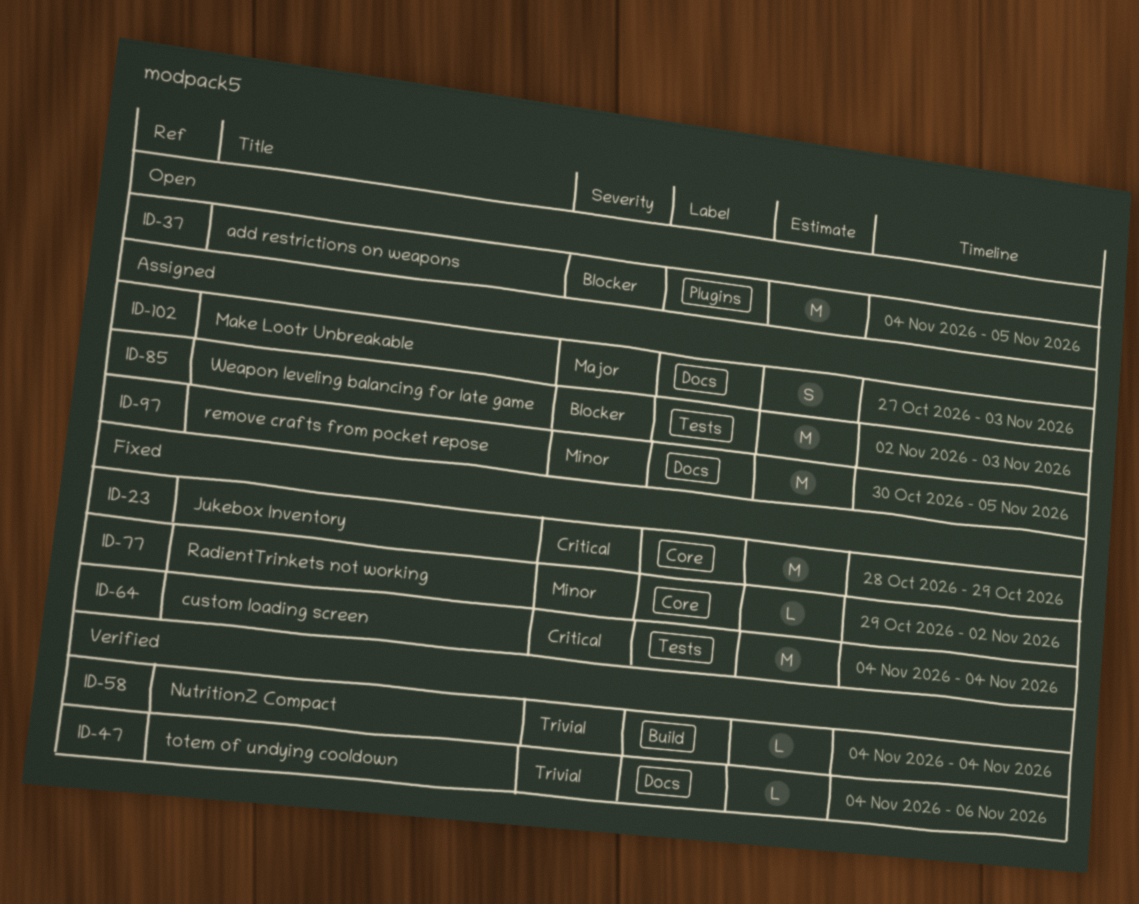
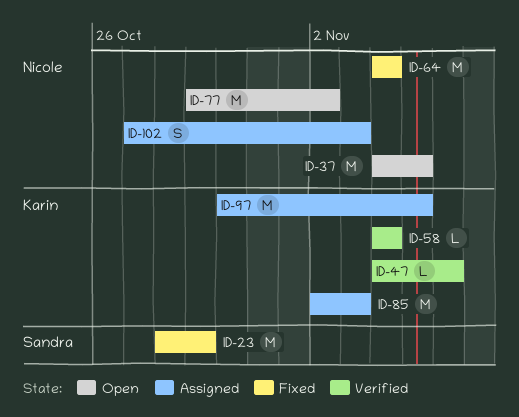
ID-77, status: Fixed -> Open
ID-77, estimate: L -> M

